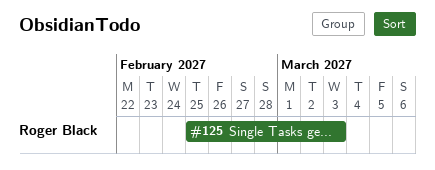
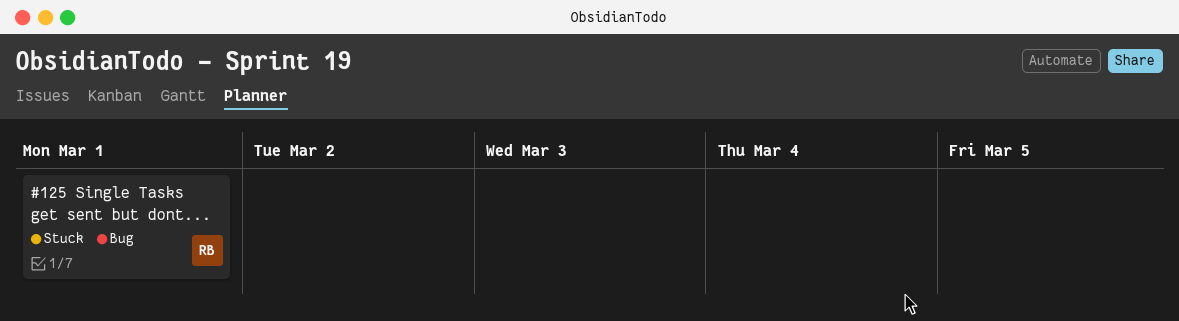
#125, due: Mar 3 -> Mar 1

